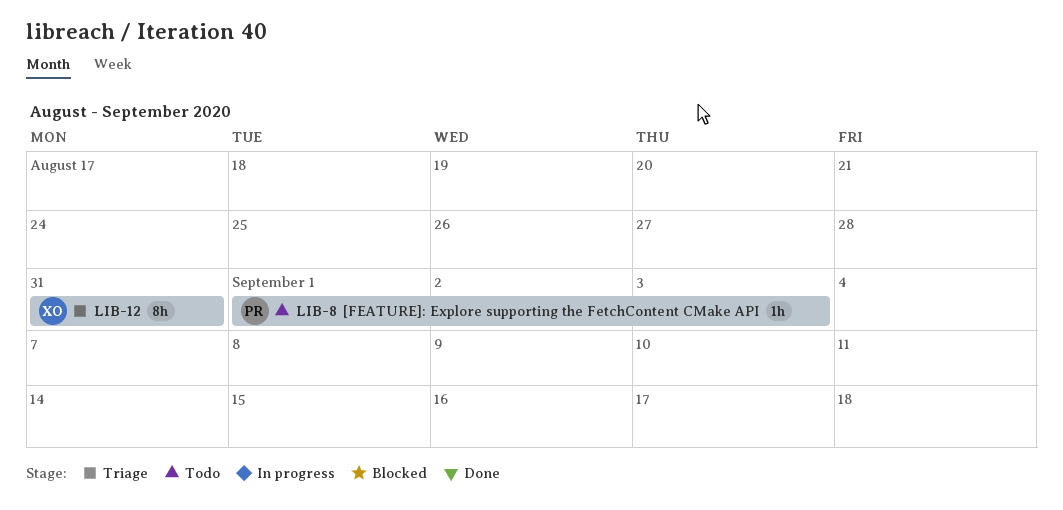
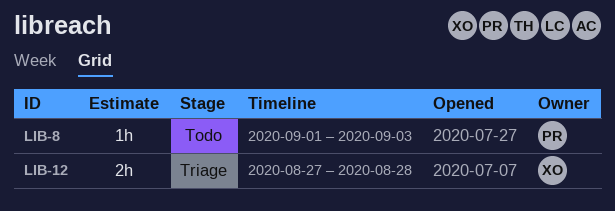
LIB-12, estimate: 8h -> 2h
LIB-12, start: Aug 31 -> Aug 27
LIB-12, due: Aug 31 -> Aug 28

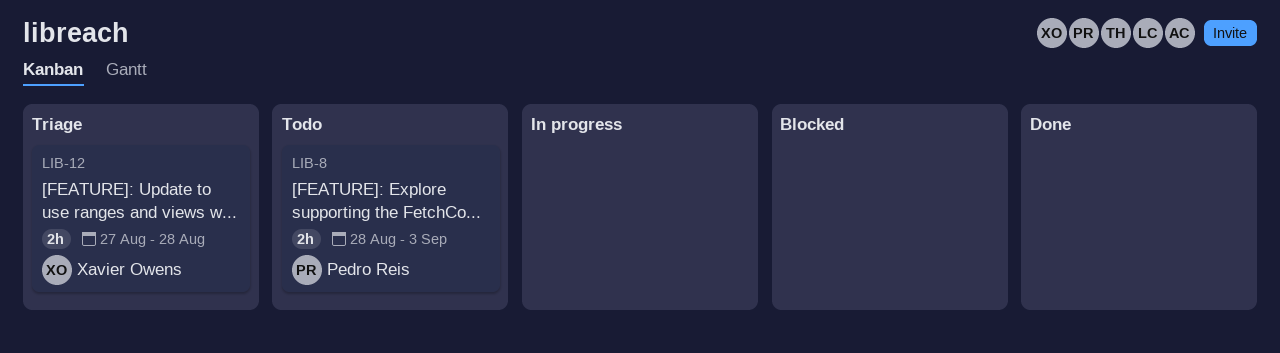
LIB-8, estimate: 1h -> 2h
LIB-8, start: Sep 1 -> Aug 28

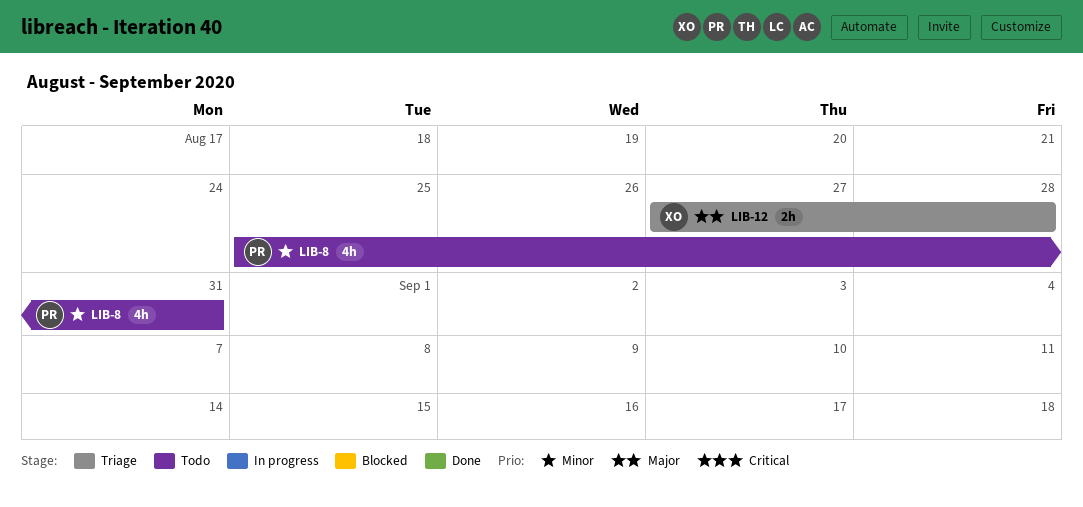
LIB-8, estimate: 2h -> 4h
LIB-8, start: Aug 28 -> Aug 25
LIB-8, due: Sep 3 -> Aug 31

